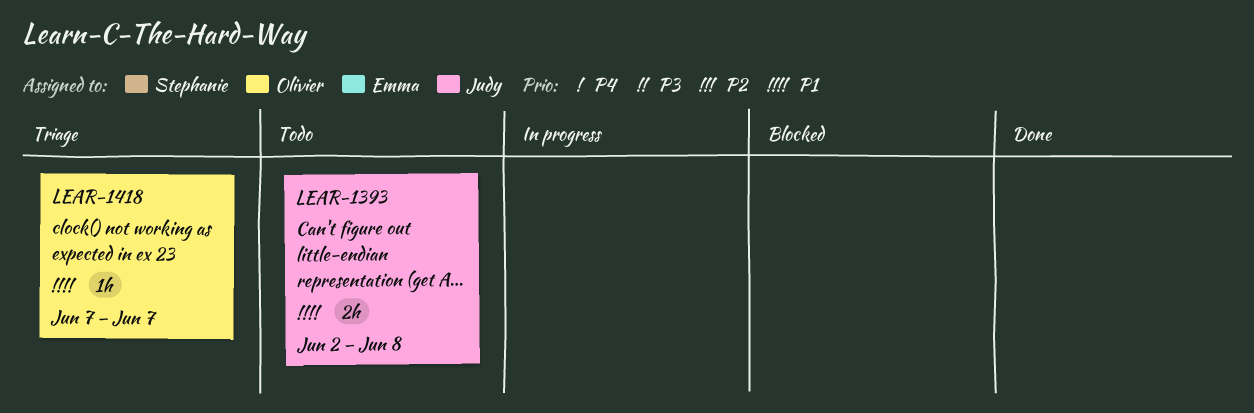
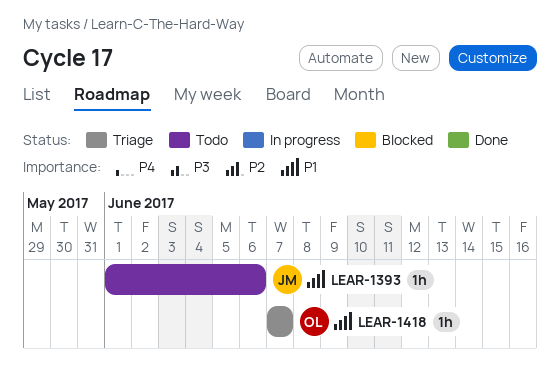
LEAR-1393, estimate: 2h -> 1h
LEAR-1393, start: Jun 2 -> Jun 1
LEAR-1393, due: Jun 8 -> Jun 6

